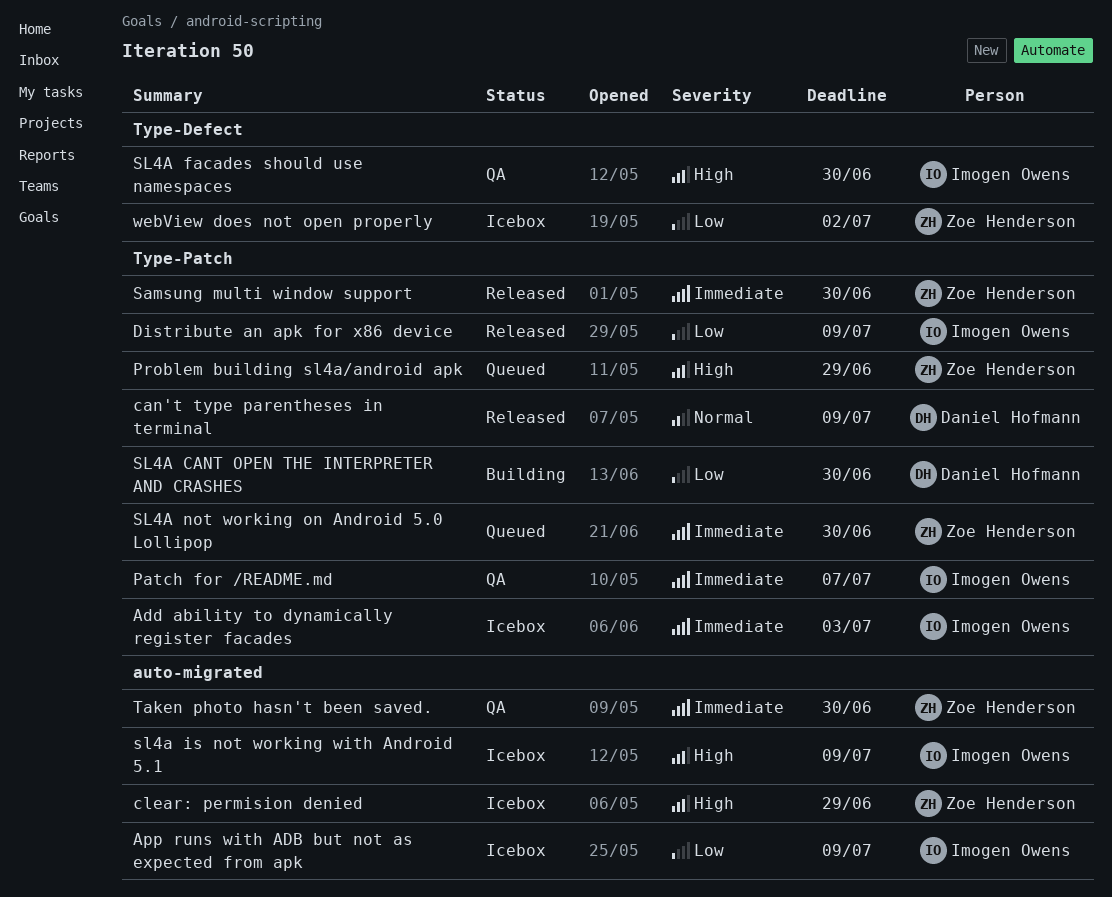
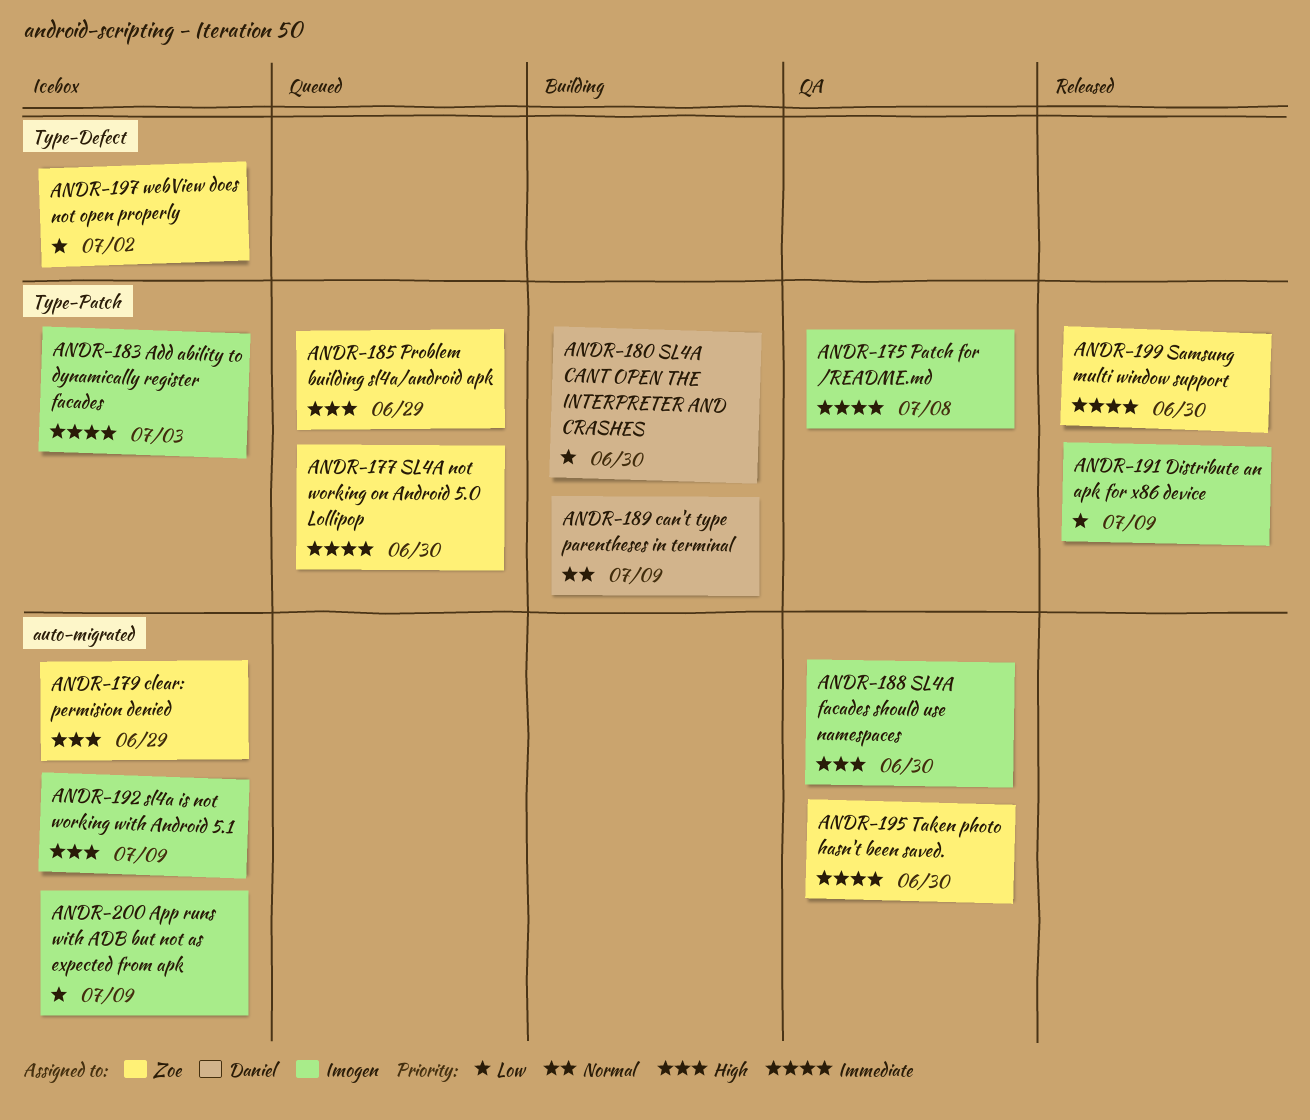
can't type parentheses in terminal, status: Released -> Building
Patch for /README.md, due: Jul 7 -> Jul 8
SL4A facades should use namespaces, label: Type-Defect -> auto-migrated

